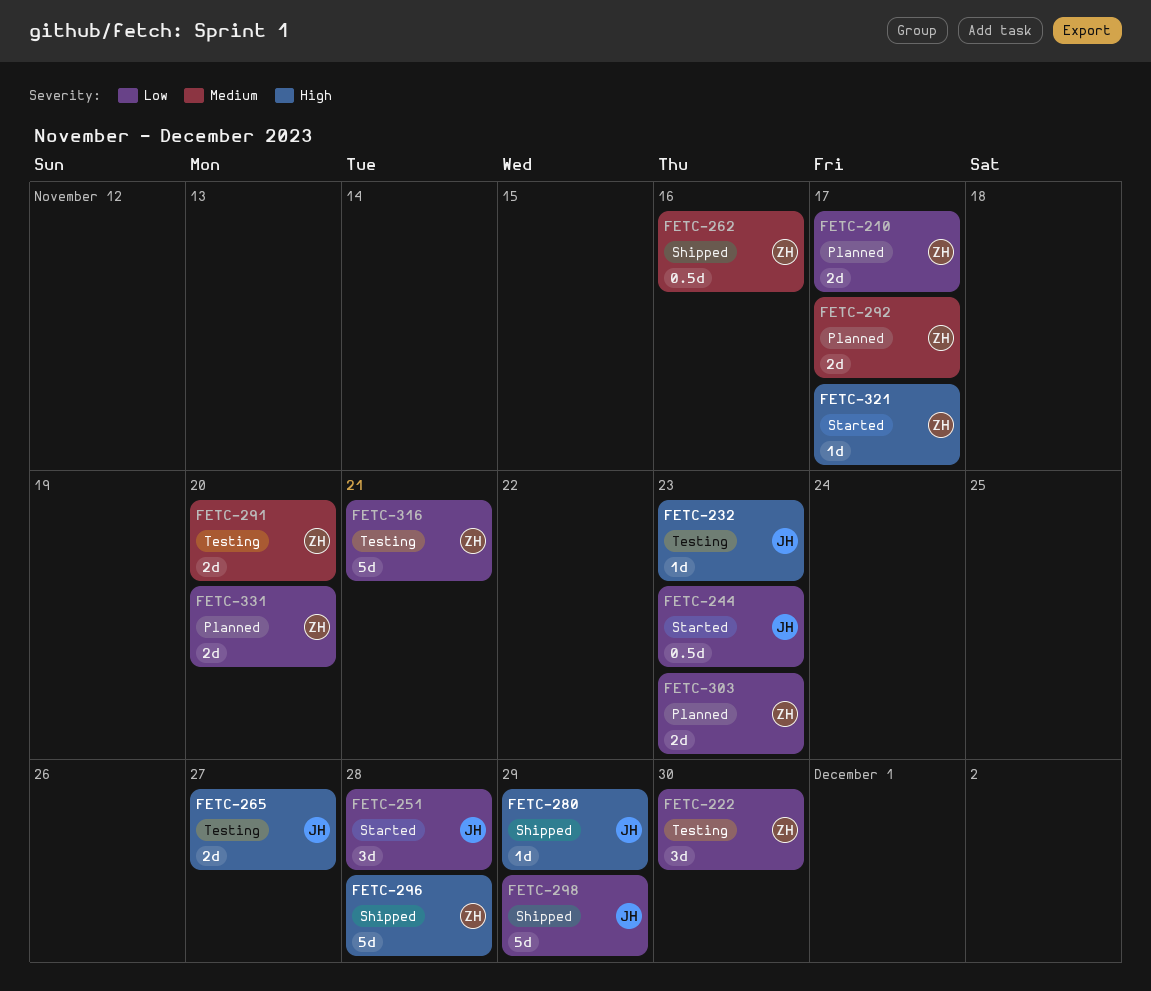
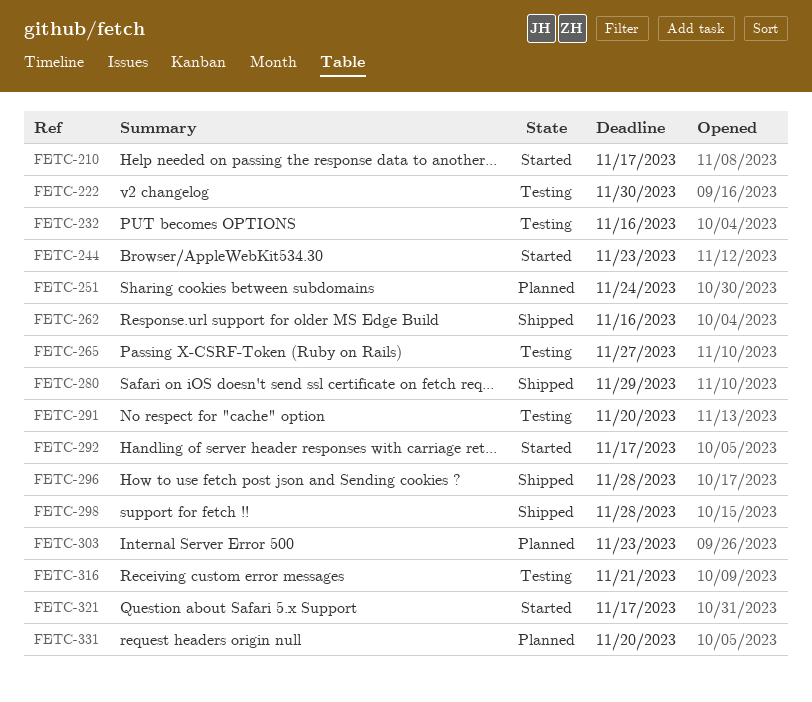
FETC-210, status: Planned -> Started
FETC-232, due: Nov 23 -> Nov 16
FETC-251, status: Started -> Planned
FETC-251, due: Nov 28 -> Nov 24
FETC-292, status: Planned -> Started
FETC-298, due: Nov 29 -> Nov 28

